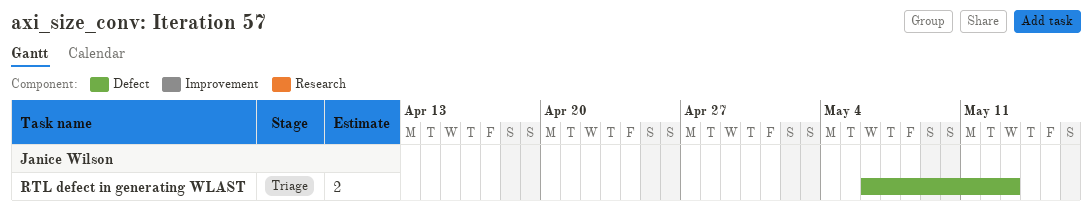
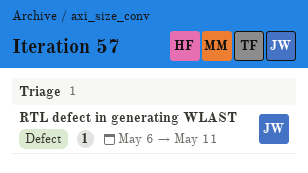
RTL defect in generating WLAST, estimate: 2 -> 1
RTL defect in generating WLAST, due: May 13 -> May 11

